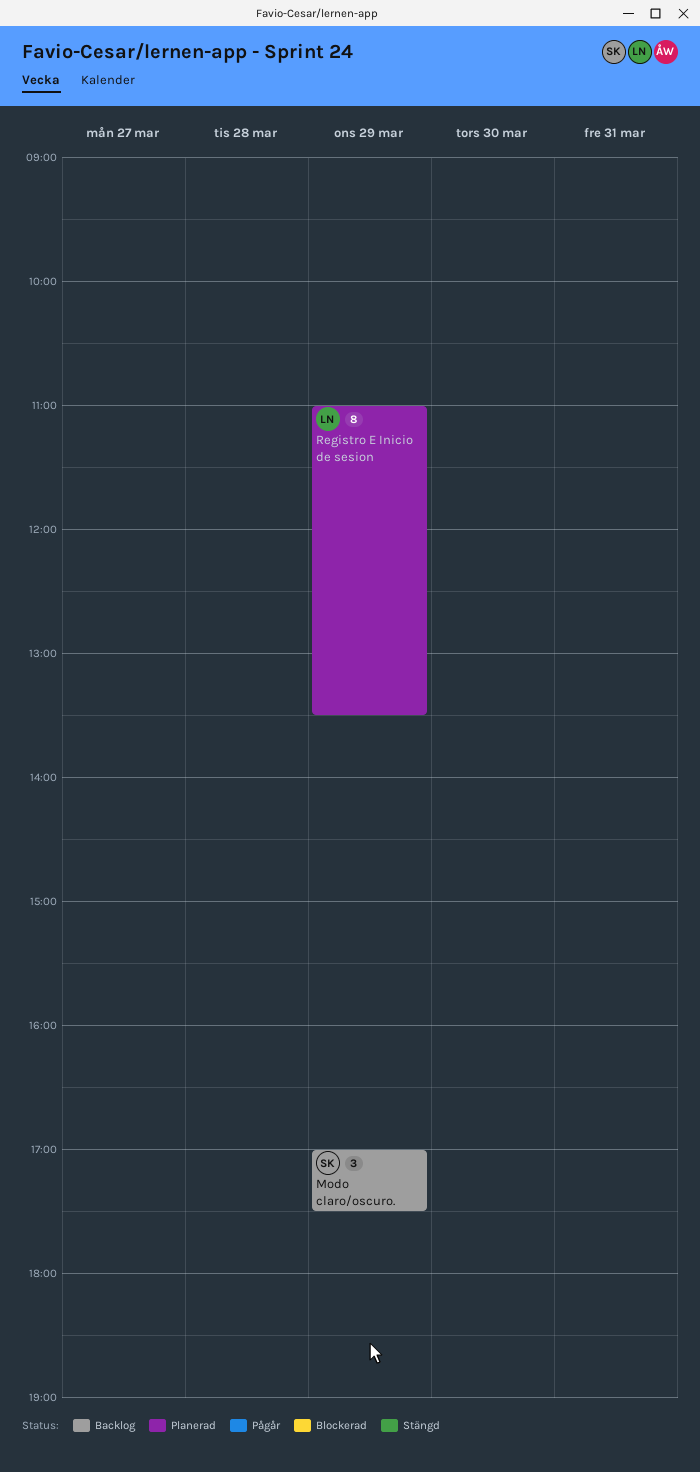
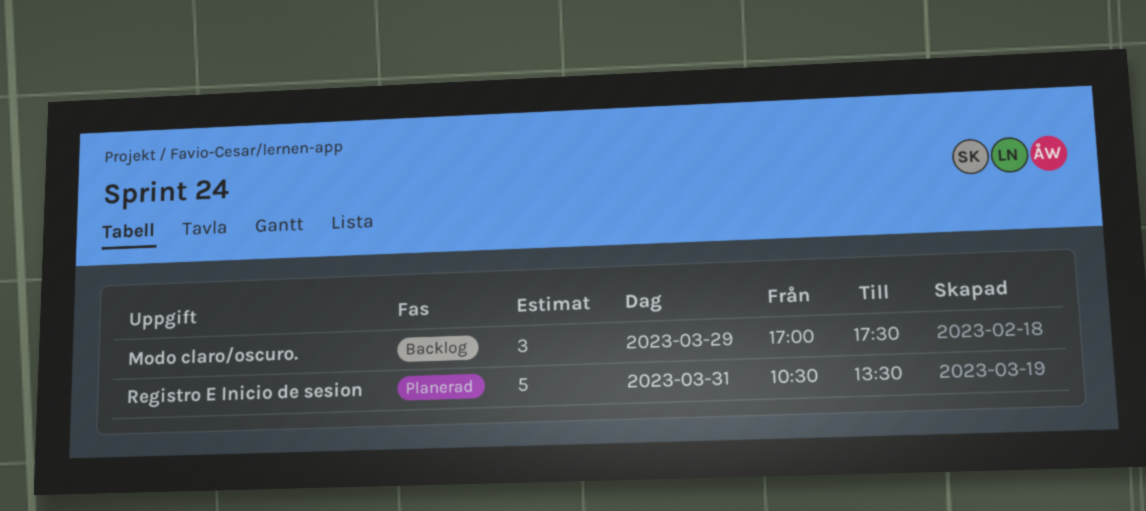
Registro E Inicio de sesion, estimate: 8 -> 5
Registro E Inicio de sesion, day: Mar 29 -> Mar 31
Registro E Inicio de sesion, begins: 11:00 -> 10:30

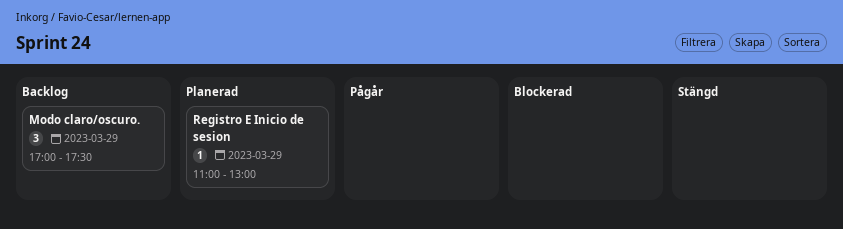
Registro E Inicio de sesion, estimate: 5 -> 1
Registro E Inicio de sesion, day: Mar 31 -> Mar 29
Registro E Inicio de sesion, begins: 10:30 -> 11:00
Registro E Inicio de sesion, ends: 13:30 -> 13:00

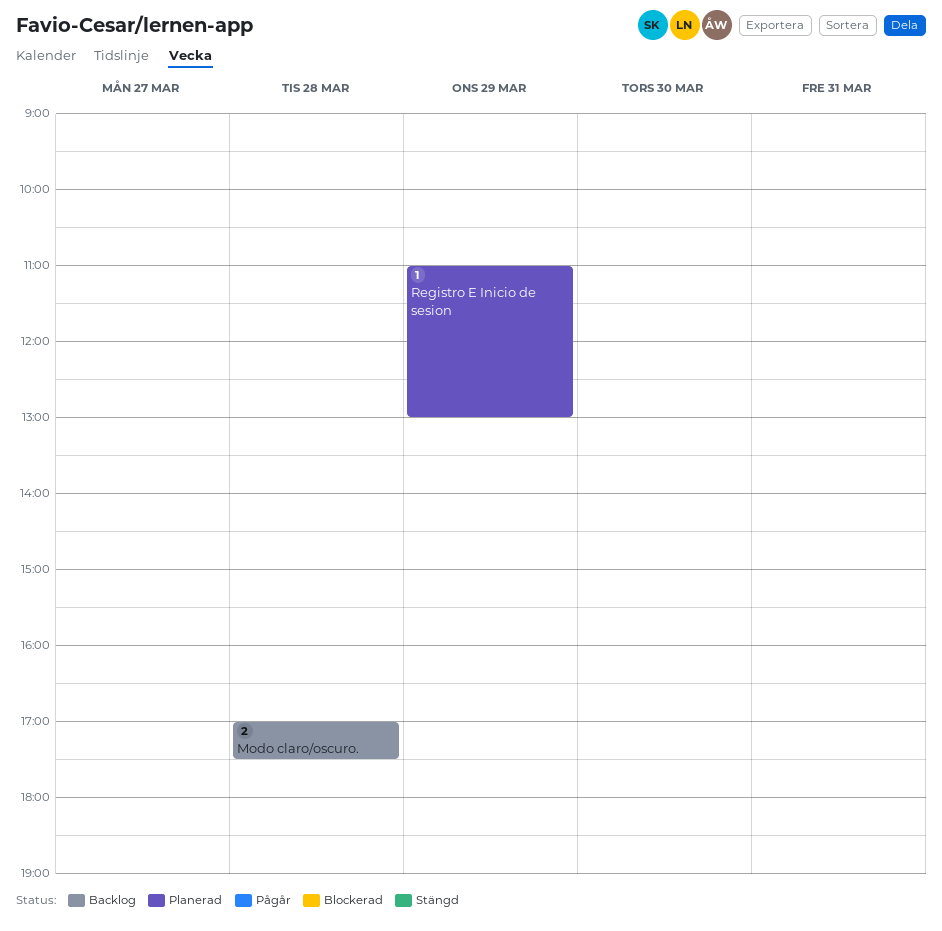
Modo claro/oscuro., estimate: 3 -> 2
Modo claro/oscuro., day: Mar 29 -> Mar 28

